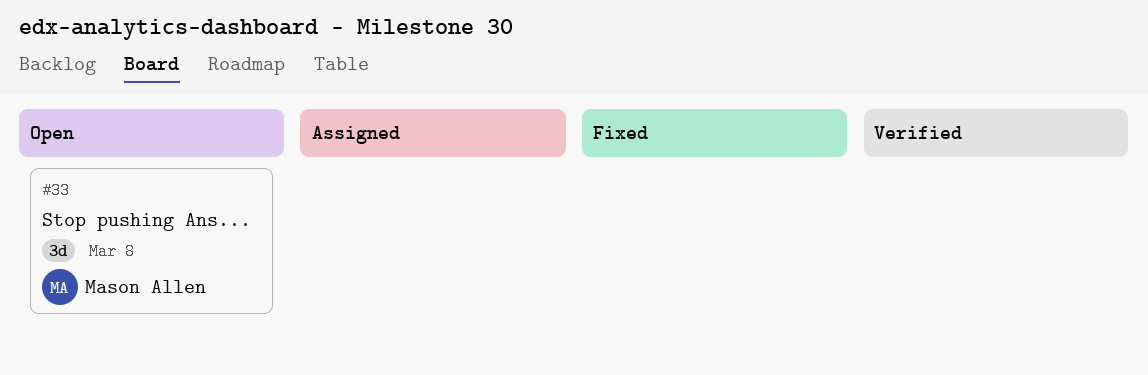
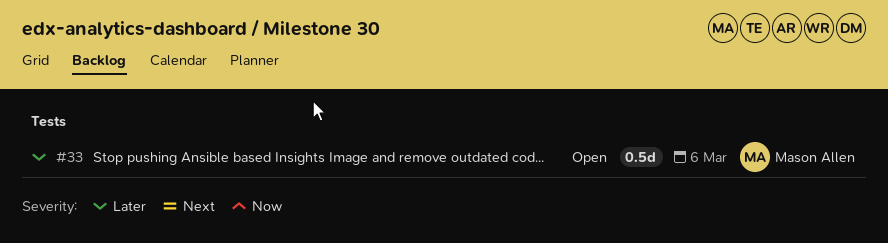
#33, estimate: 3d -> 0.5d
#33, due: Mar 8 -> Mar 6

